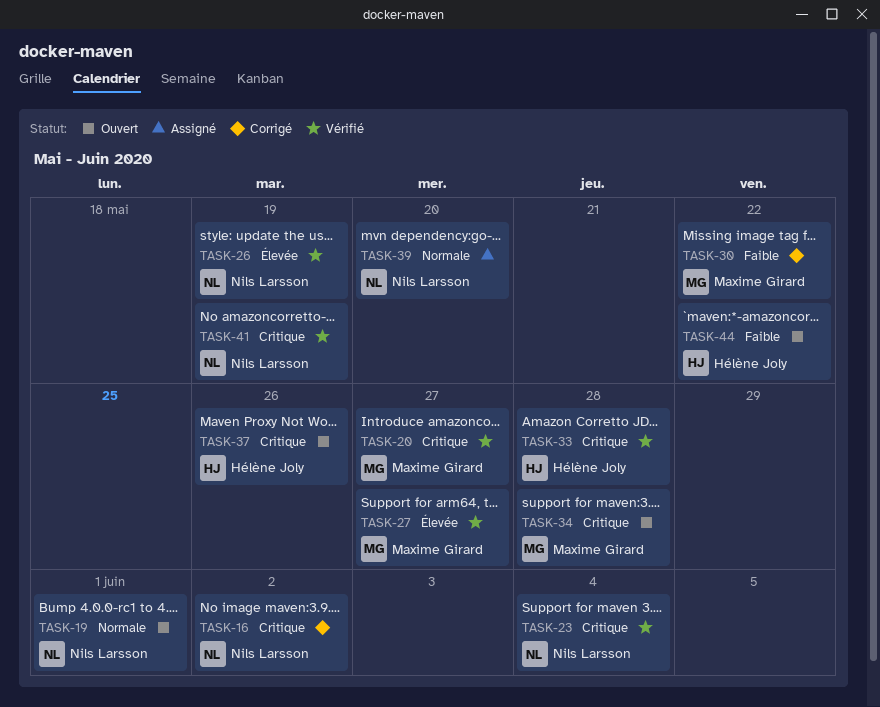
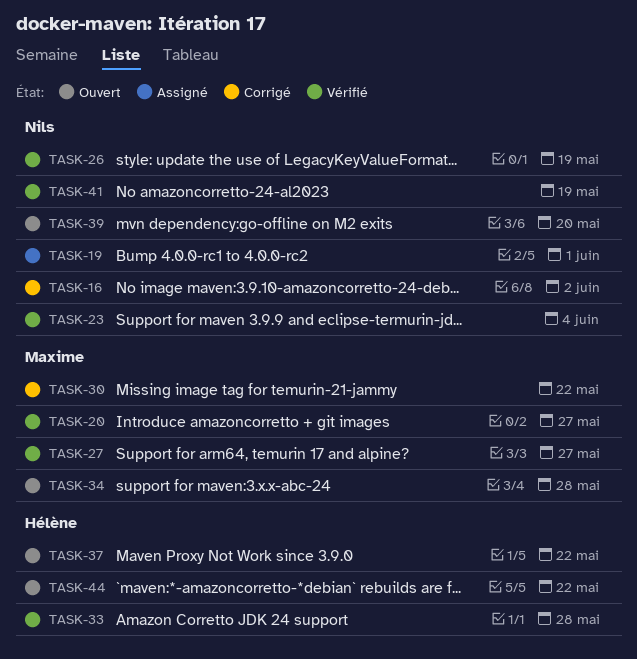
TASK-19, status: Ouvert -> Assigné
TASK-37, due: May 26 -> May 22
TASK-39, status: Assigné -> Ouvert

